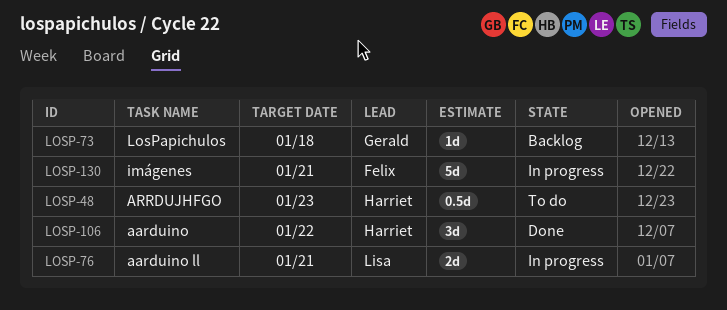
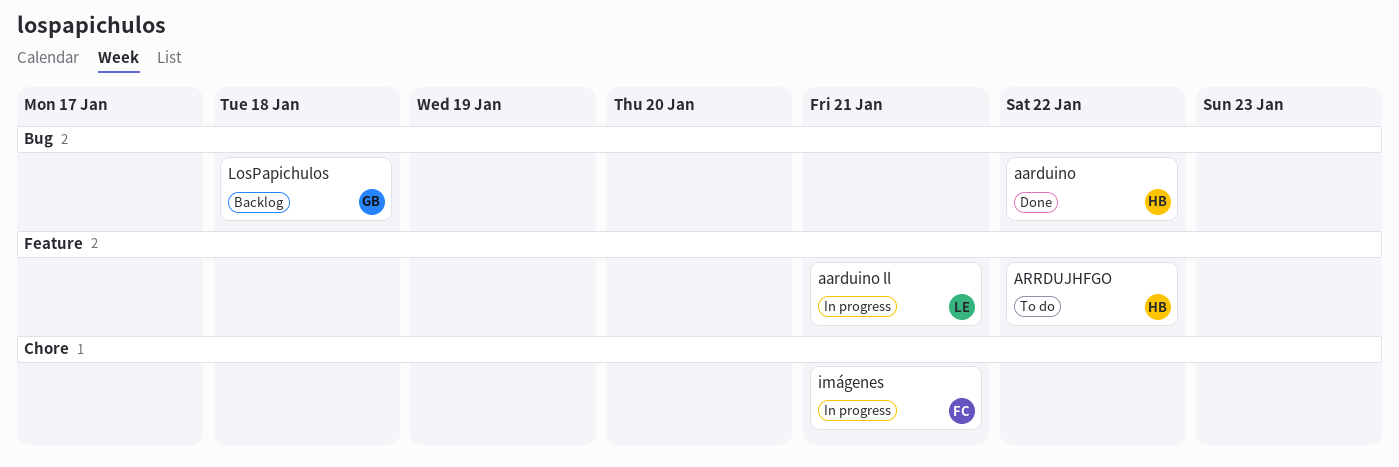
ARRDUJHFGO, due: Jan 23 -> Jan 22

